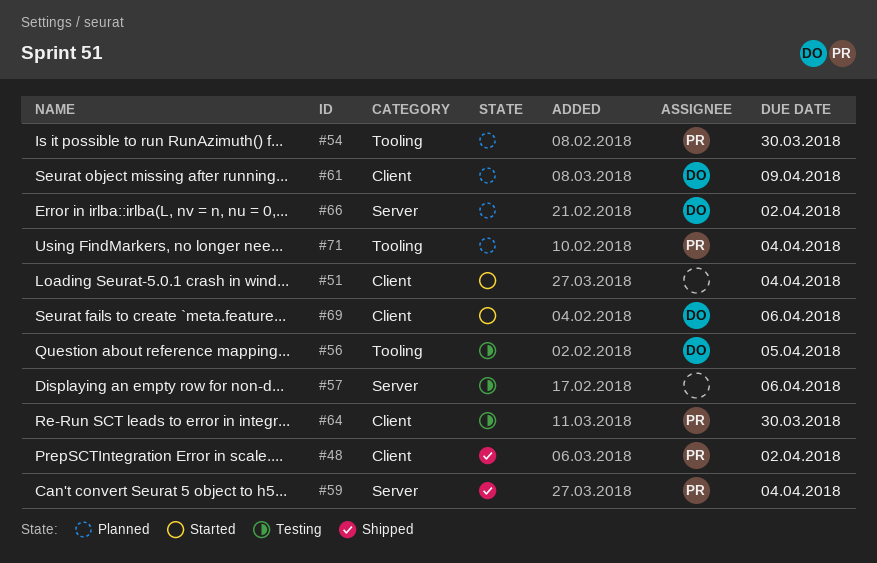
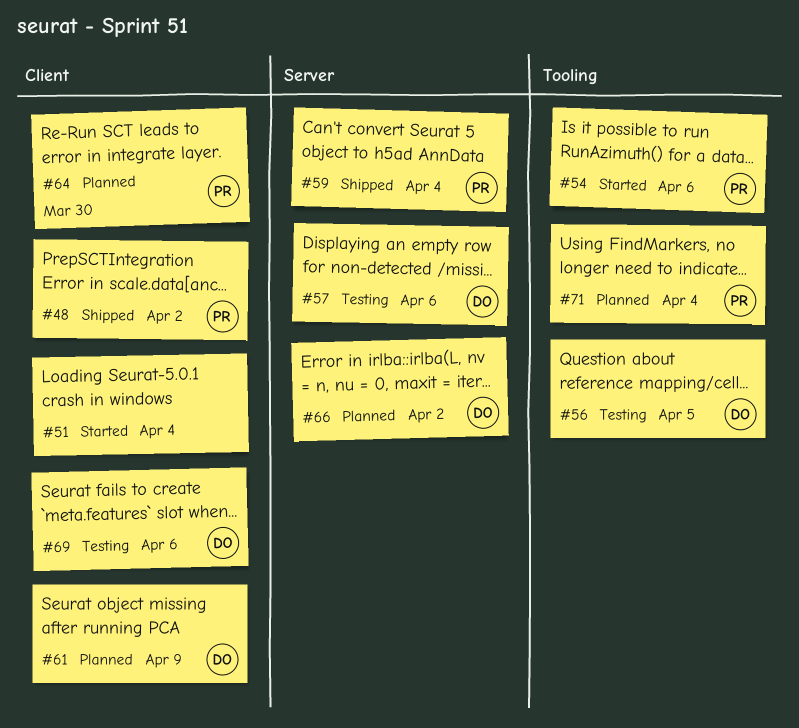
#54, status: Planned -> Started
#54, due: Mar 30 -> Apr 6
#57, owner: none -> DO
#64, status: Testing -> Planned
#69, status: Started -> Testing

